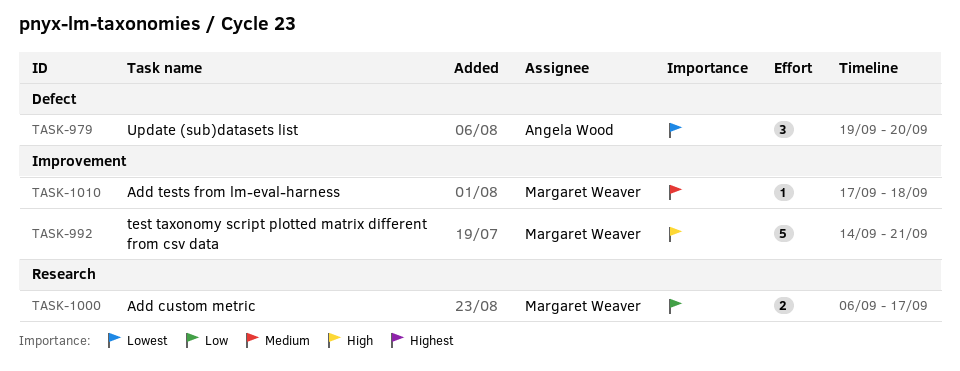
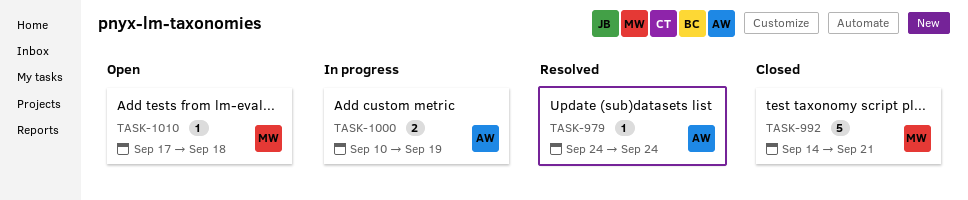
TASK-979, estimate: 3 -> 1
TASK-979, start: Sep 19 -> Sep 24
TASK-979, due: Sep 20 -> Sep 24
TASK-1000, owner: Margaret Weaver -> Angela Wood
TASK-1000, start: Sep 6 -> Sep 10
TASK-1000, due: Sep 17 -> Sep 19

